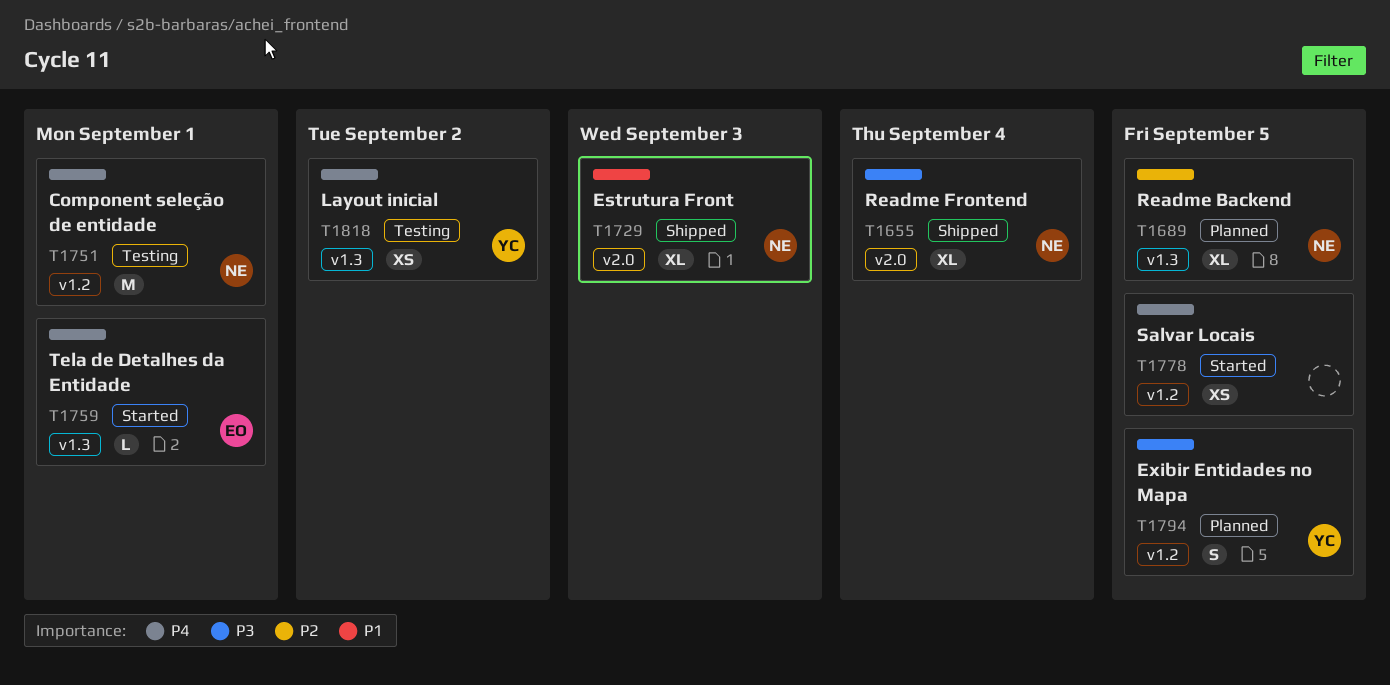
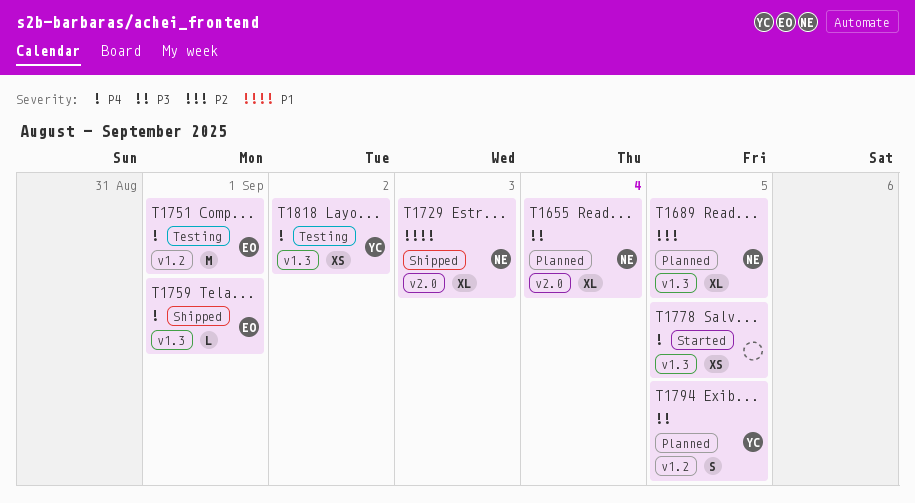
T1655, status: Shipped -> Planned
T1751, owner: NE -> EO
T1759, status: Started -> Shipped
T1778, label: v1.2 -> v1.3

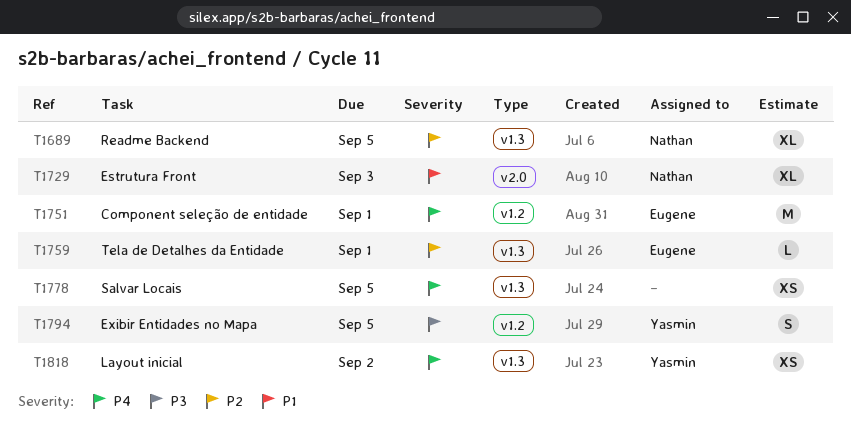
T1655: present -> none
T1759, priority: P4 -> P2

